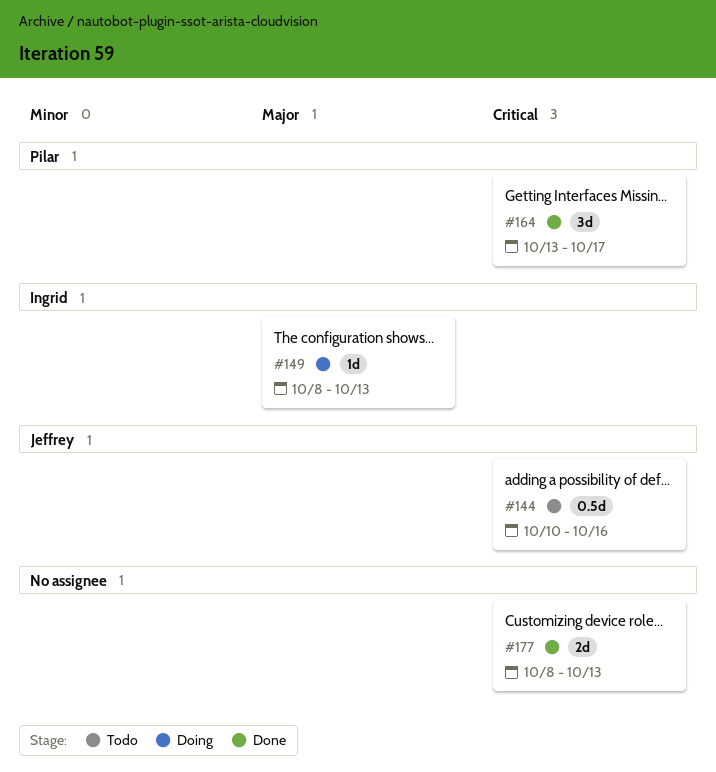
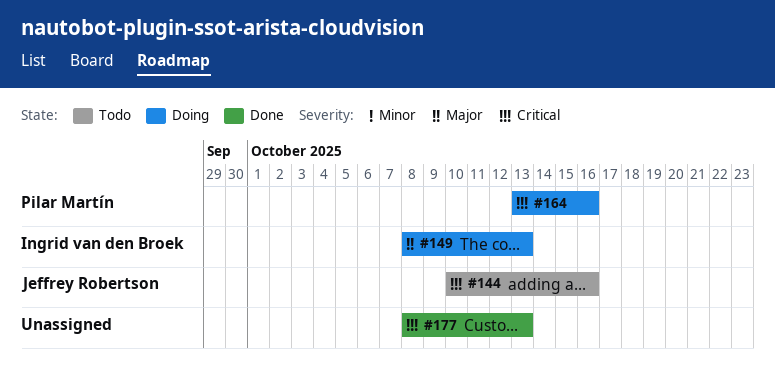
#164, status: Done -> Doing
#164, due: Oct 17 -> Oct 16

